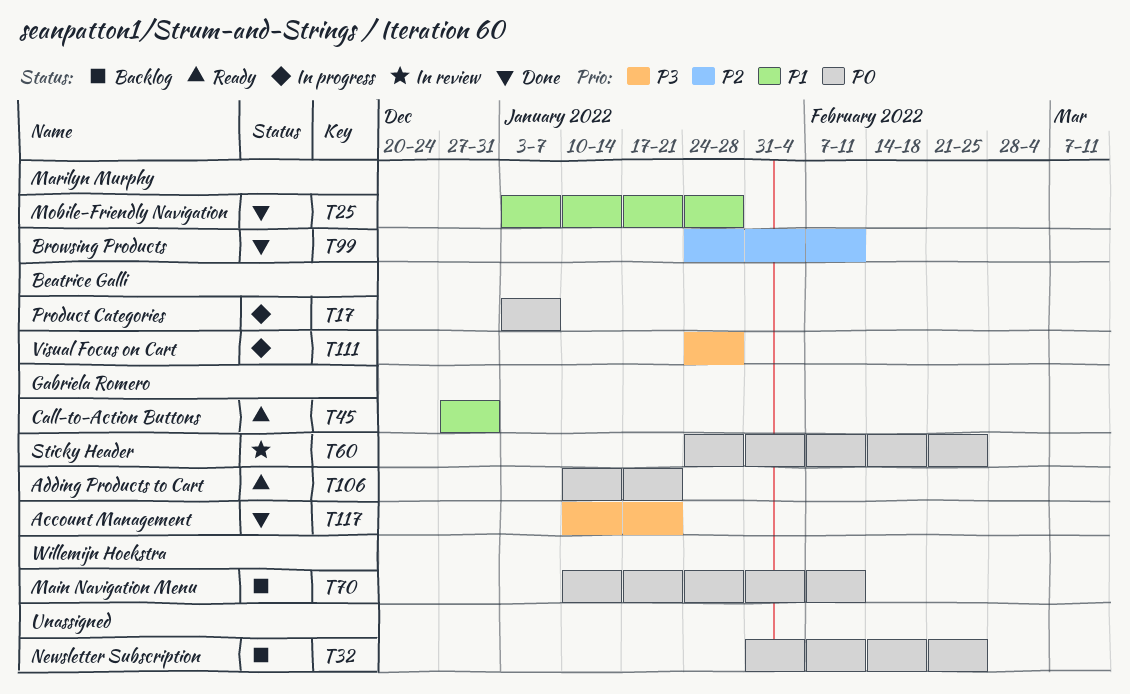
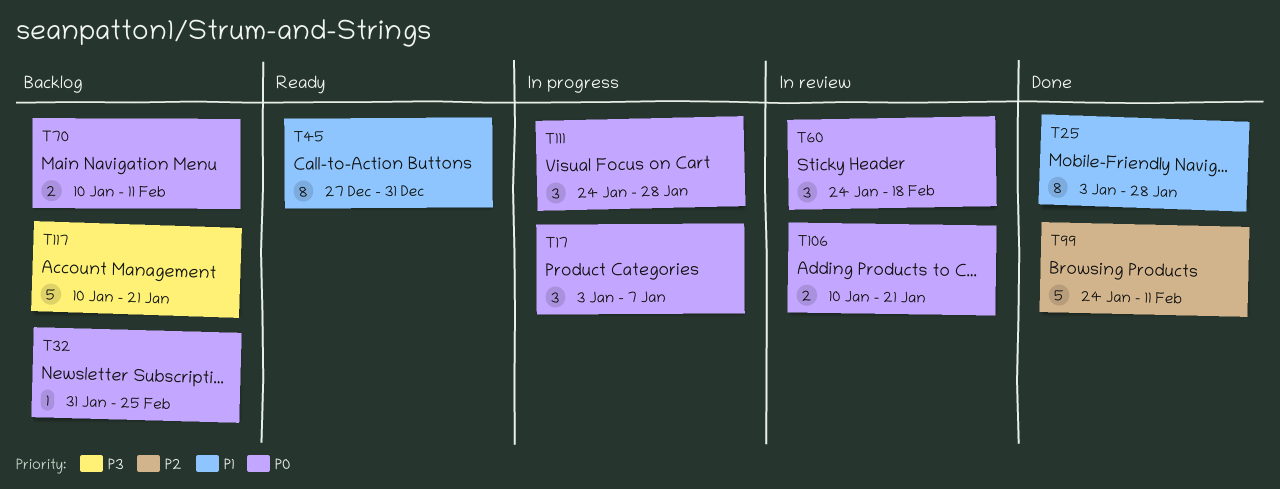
T60, due: Feb 25 -> Feb 18
T106, status: Ready -> In review
T111, priority: P3 -> P0
T117, status: Done -> Backlog

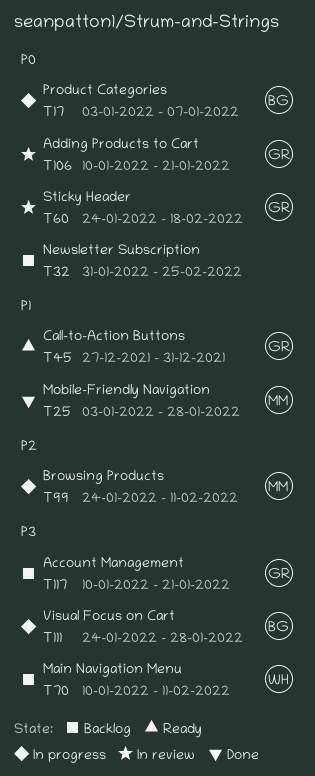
T70, priority: P0 -> P3
T99, status: Done -> In progress
T111, priority: P0 -> P3

